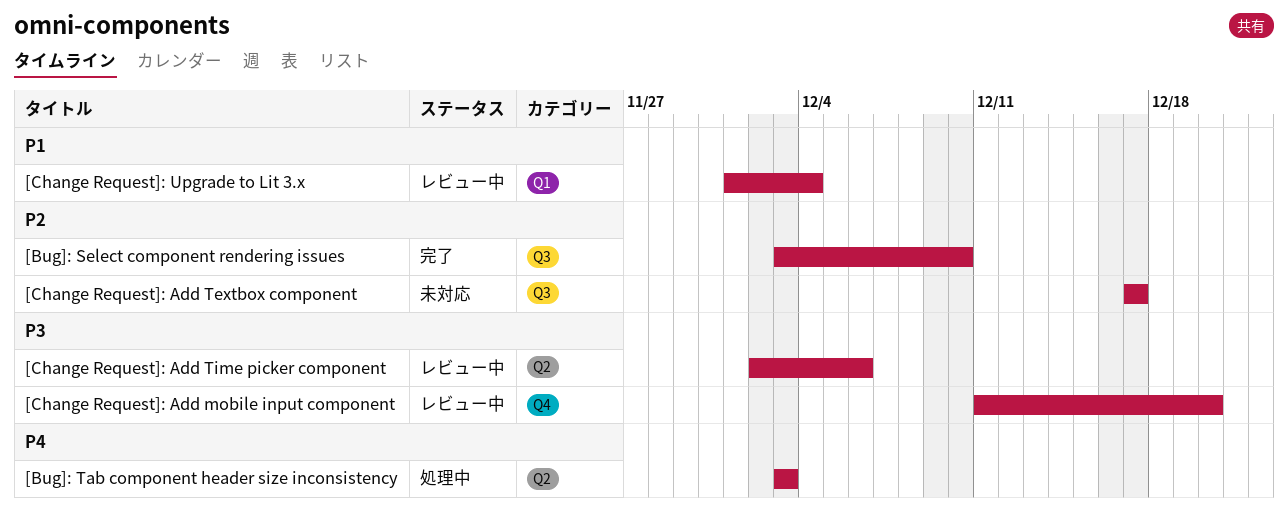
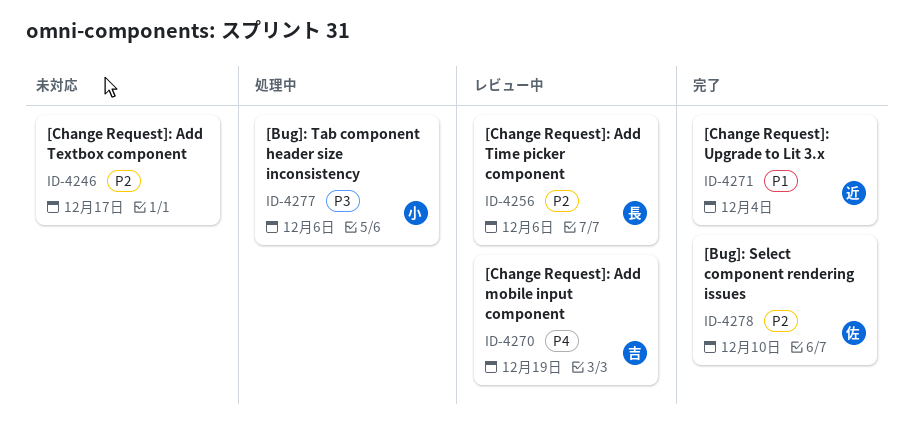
[Bug]: Tab component header size inconsistency, priority: P4 -> P3
[Bug]: Tab component header size inconsistency, due: Dec 3 -> Dec 6
[Change Request]: Add mobile input component, priority: P3 -> P4
[Change Request]: Add mobile input component, due: Dec 20 -> Dec 19
[Change Request]: Add Time picker component, priority: P3 -> P2
[Change Request]: Upgrade to Lit 3.x, status: レビュー中 -> 完了

